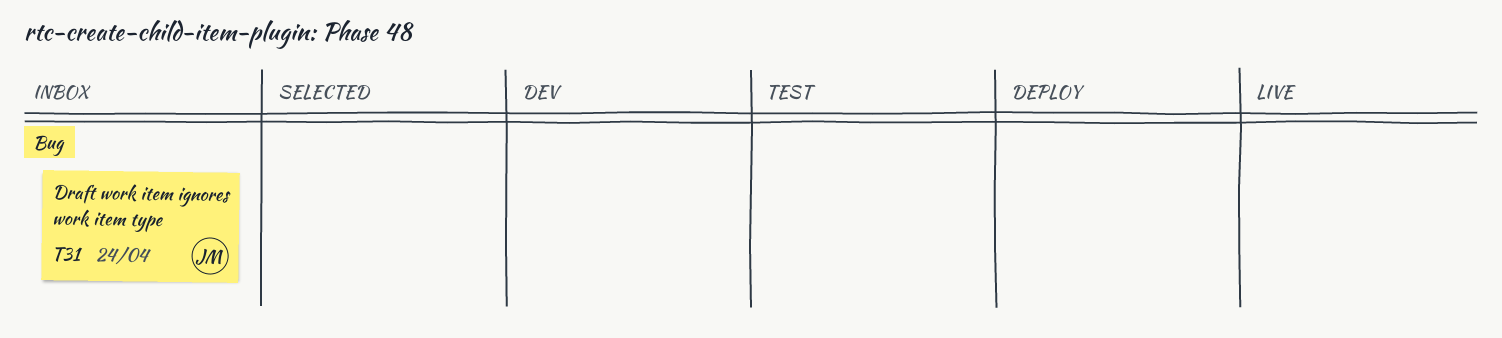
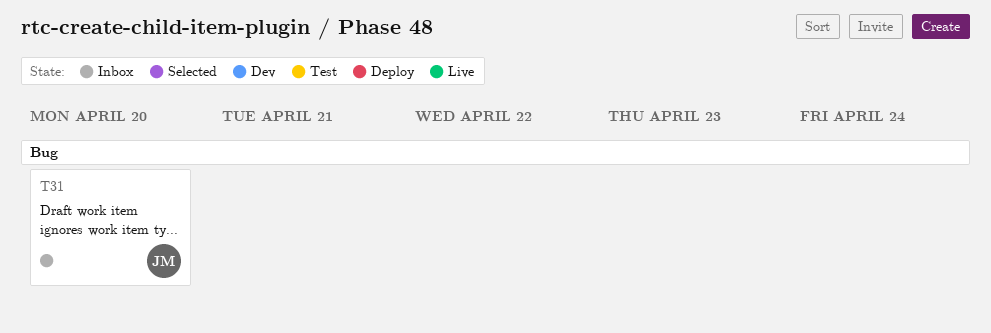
T31, due: Apr 24 -> Apr 20

